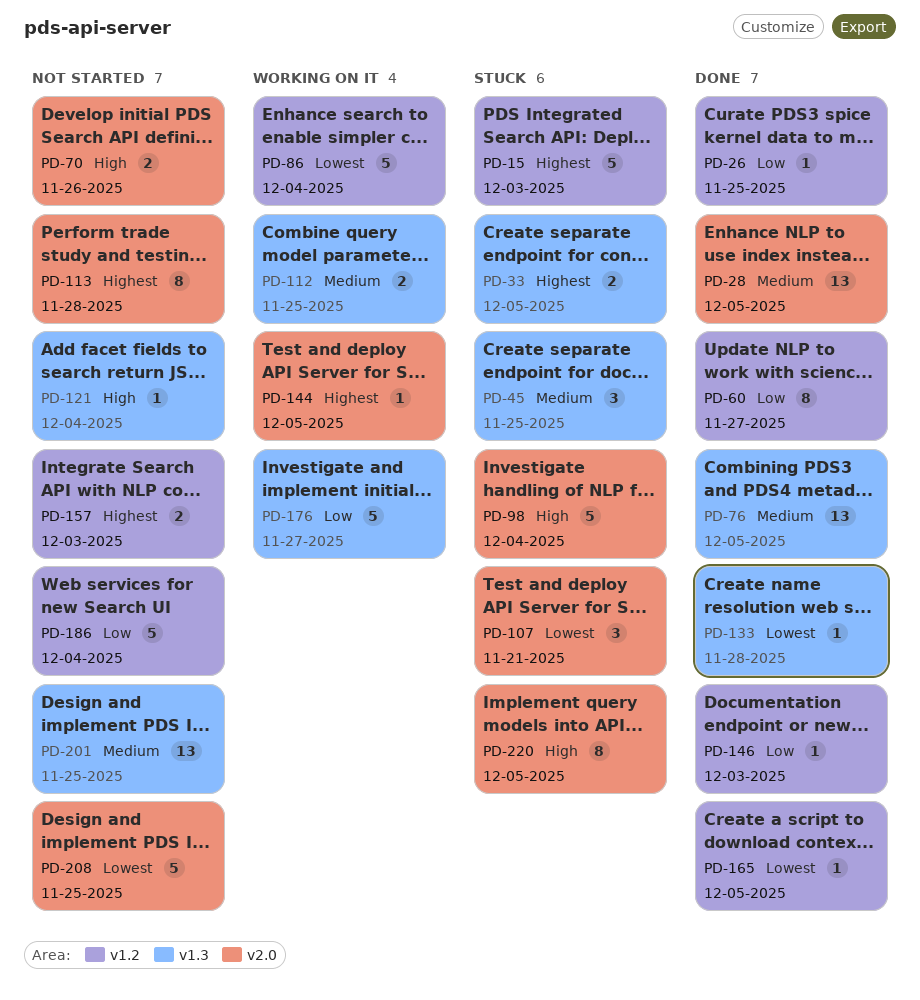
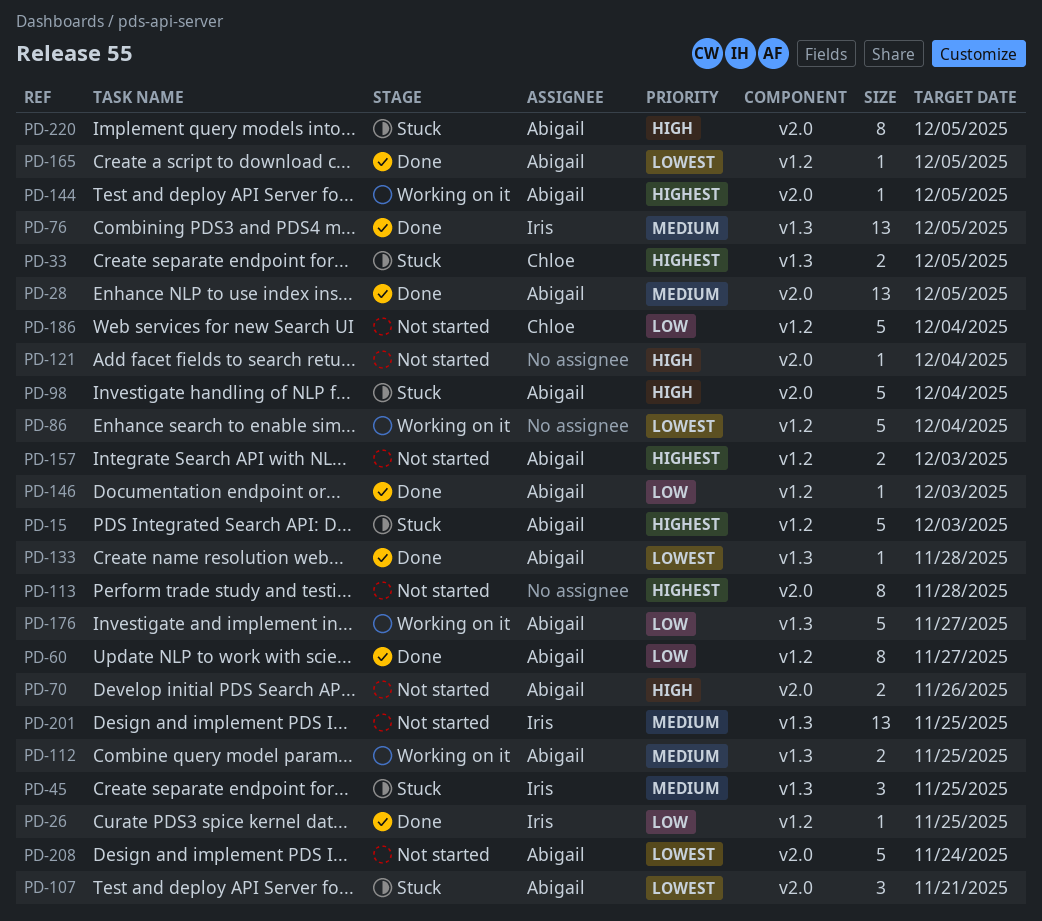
PD-121, label: v1.3 -> v2.0
PD-208, due: Nov 25 -> Nov 24

